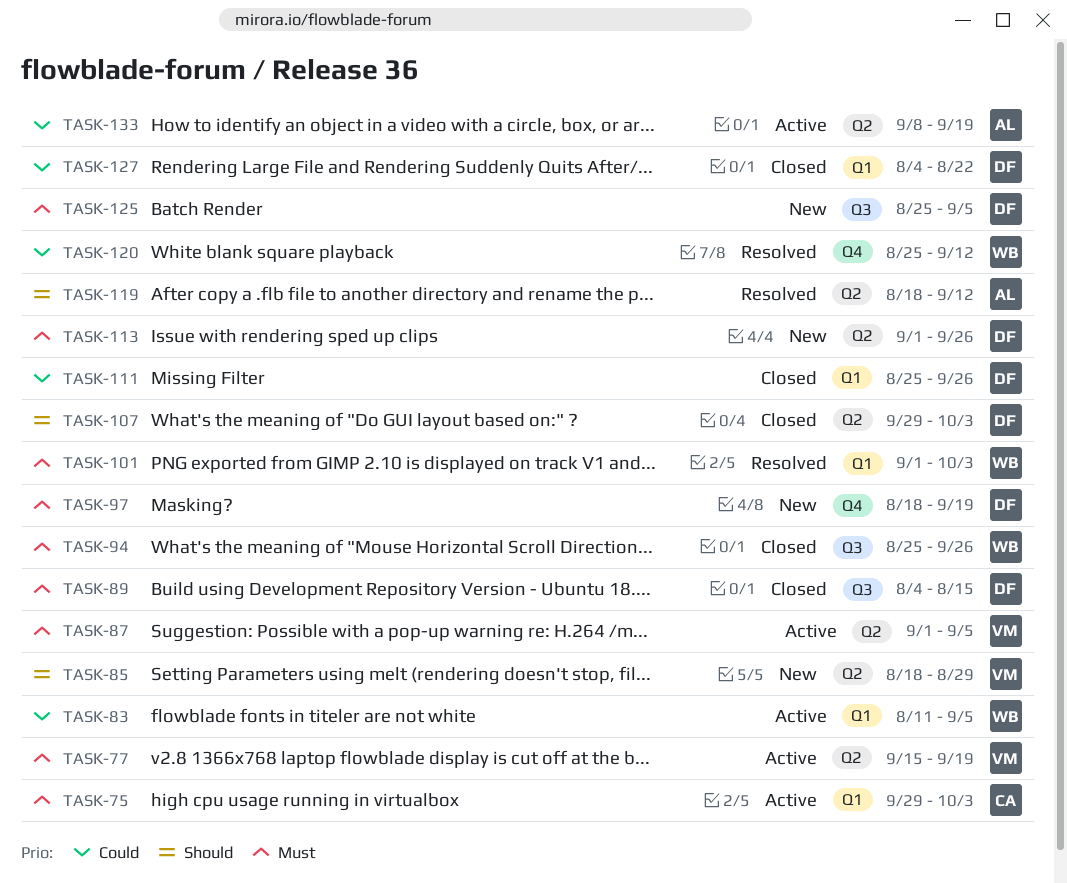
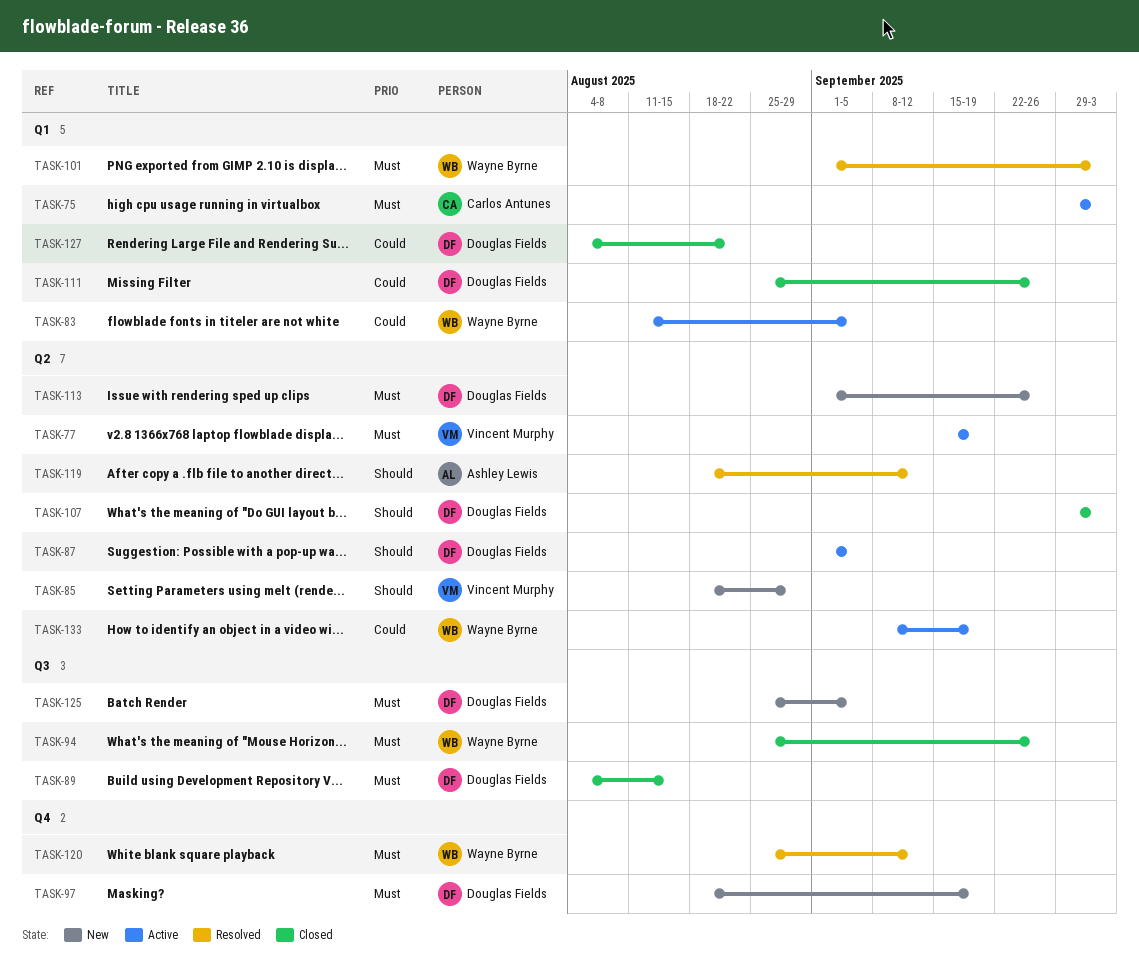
TASK-87, owner: Vincent Murphy -> Douglas Fields
TASK-87, priority: Must -> Should
TASK-120, priority: Could -> Must
TASK-133, owner: Ashley Lewis -> Wayne Byrne

